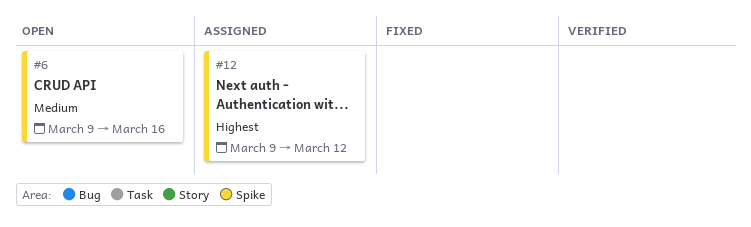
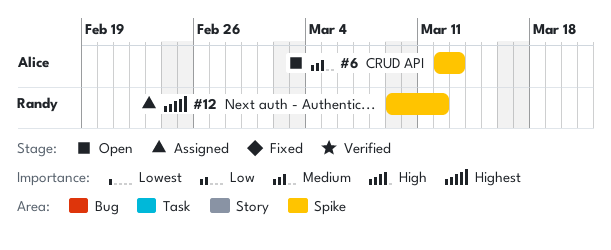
#6, start: Mar 9 -> Mar 12
#6, due: Mar 16 -> Mar 13

